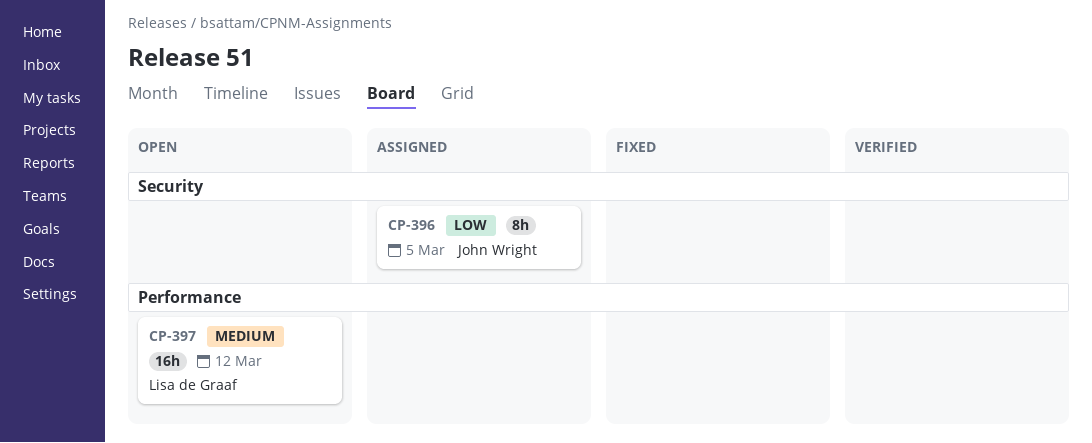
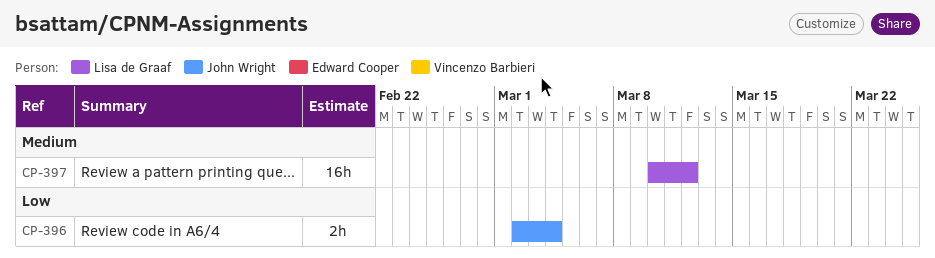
CP-396, estimate: 8h -> 2h
CP-396, due: Mar 5 -> Mar 4

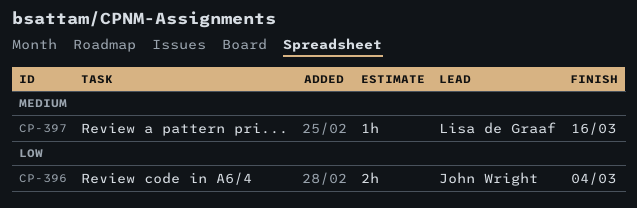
CP-397, estimate: 16h -> 1h
CP-397, due: Mar 12 -> Mar 16

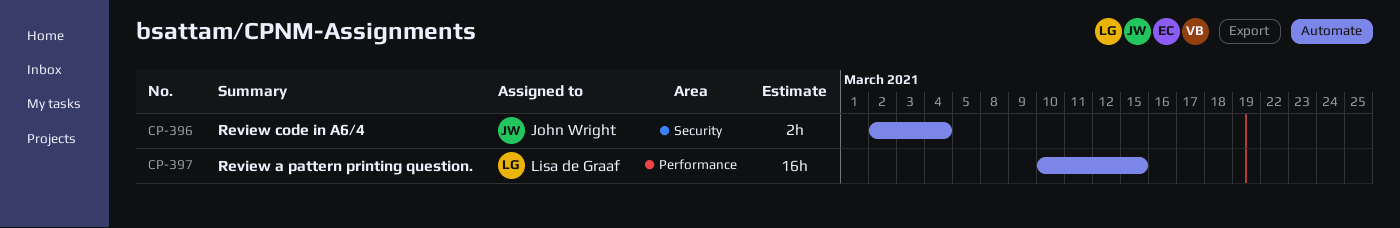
CP-397, estimate: 1h -> 16h
CP-397, due: Mar 16 -> Mar 15

